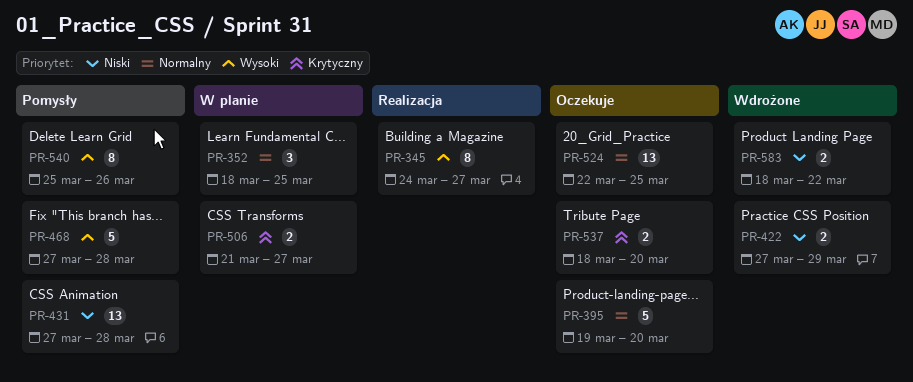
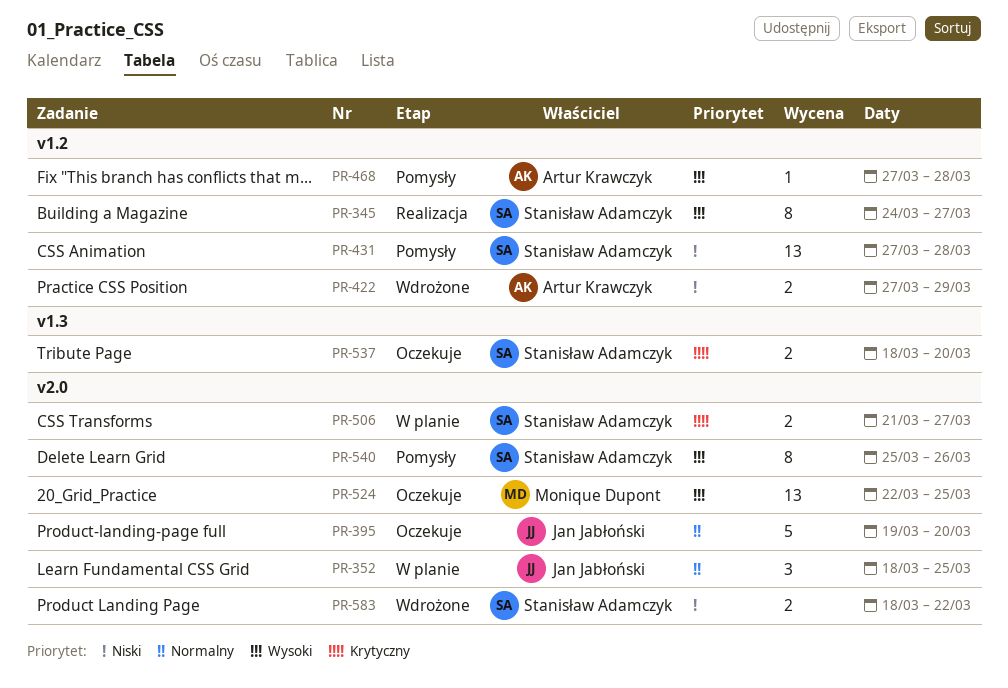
PR-468, estimate: 5 -> 1
PR-524, priority: Normalny -> Wysoki

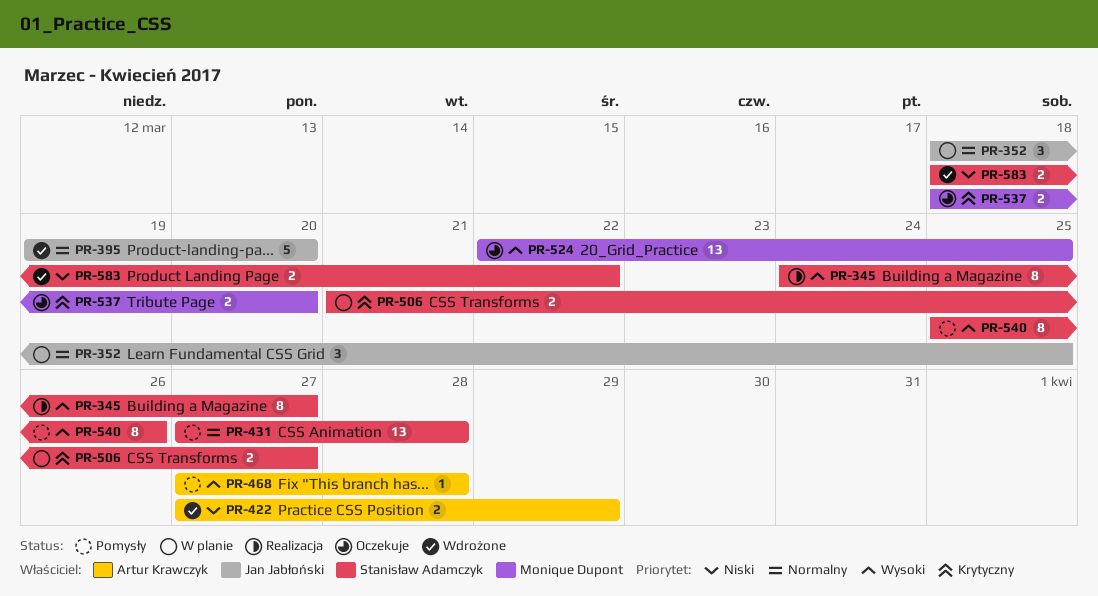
PR-395, status: Oczekuje -> Wdrożone
PR-431, priority: Niski -> Normalny
PR-537, owner: Stanisław Adamczyk -> Monique Dupont

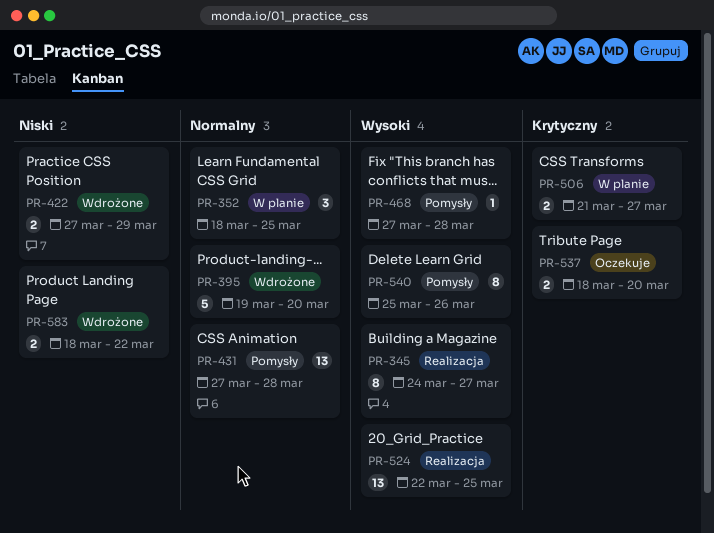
PR-524, status: Oczekuje -> Realizacja

